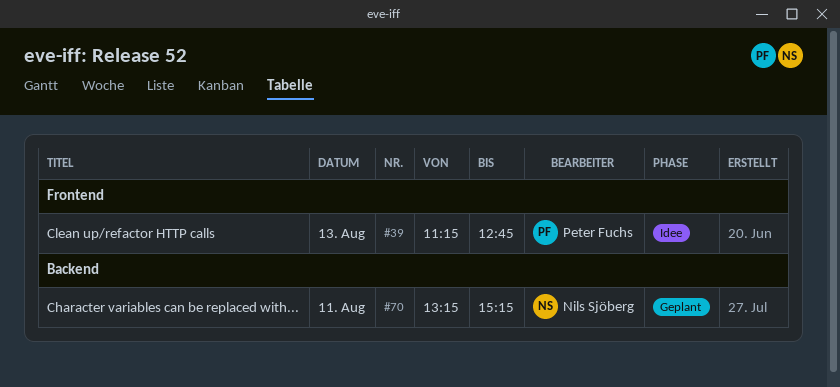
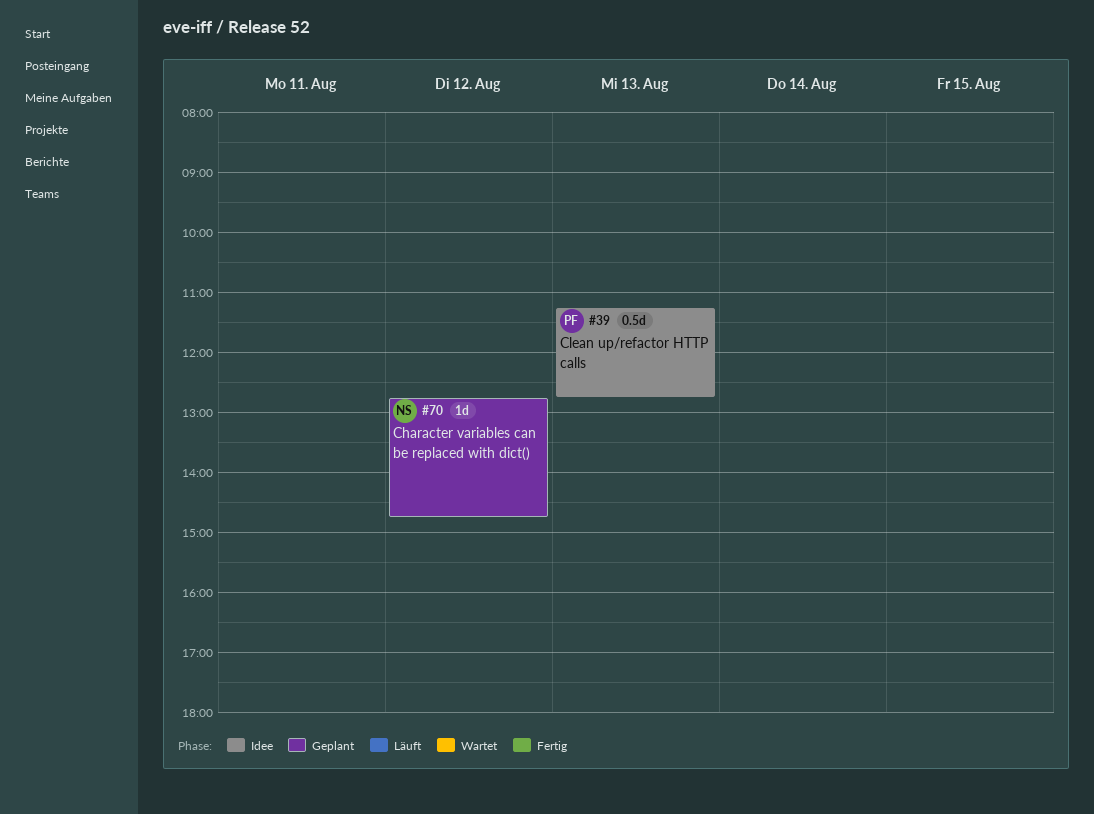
#70, day: Aug 11 -> Aug 12
#70, begins: 13:15 -> 12:45
#70, ends: 15:15 -> 14:45

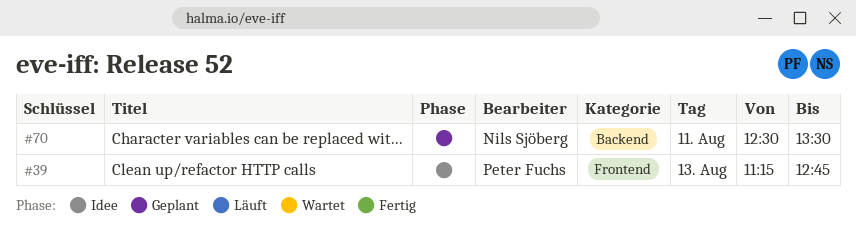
#70, day: Aug 12 -> Aug 11
#70, begins: 12:45 -> 12:30
#70, ends: 14:45 -> 13:30

